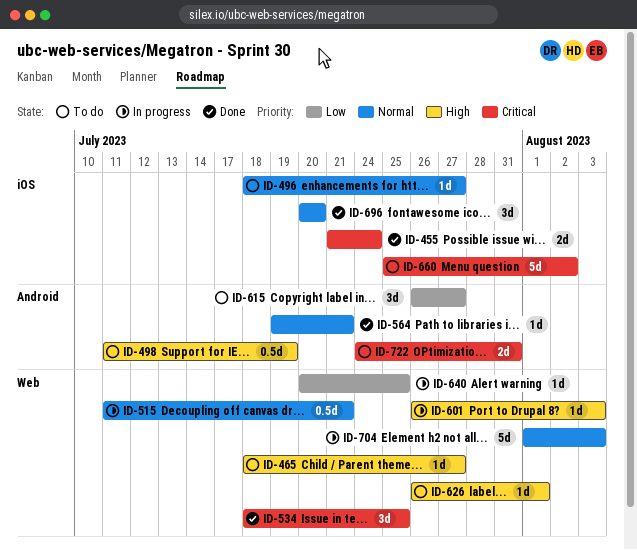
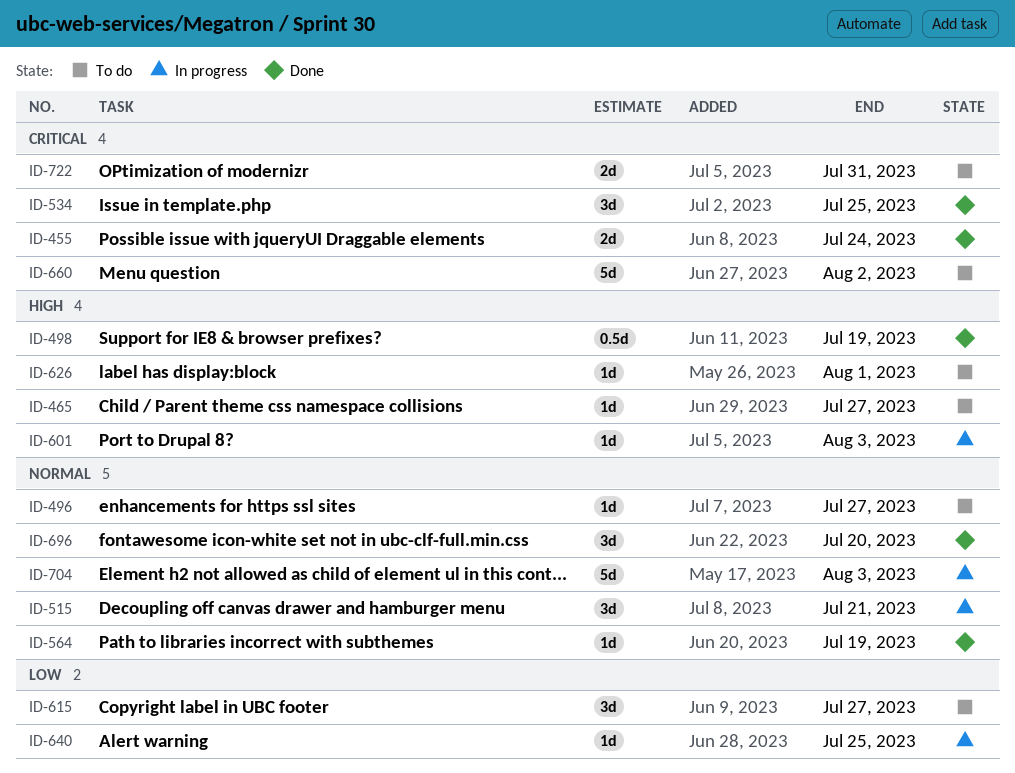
ID-498, status: To do -> Done
ID-515, estimate: 0.5d -> 3d
ID-564, due: Jul 21 -> Jul 19

